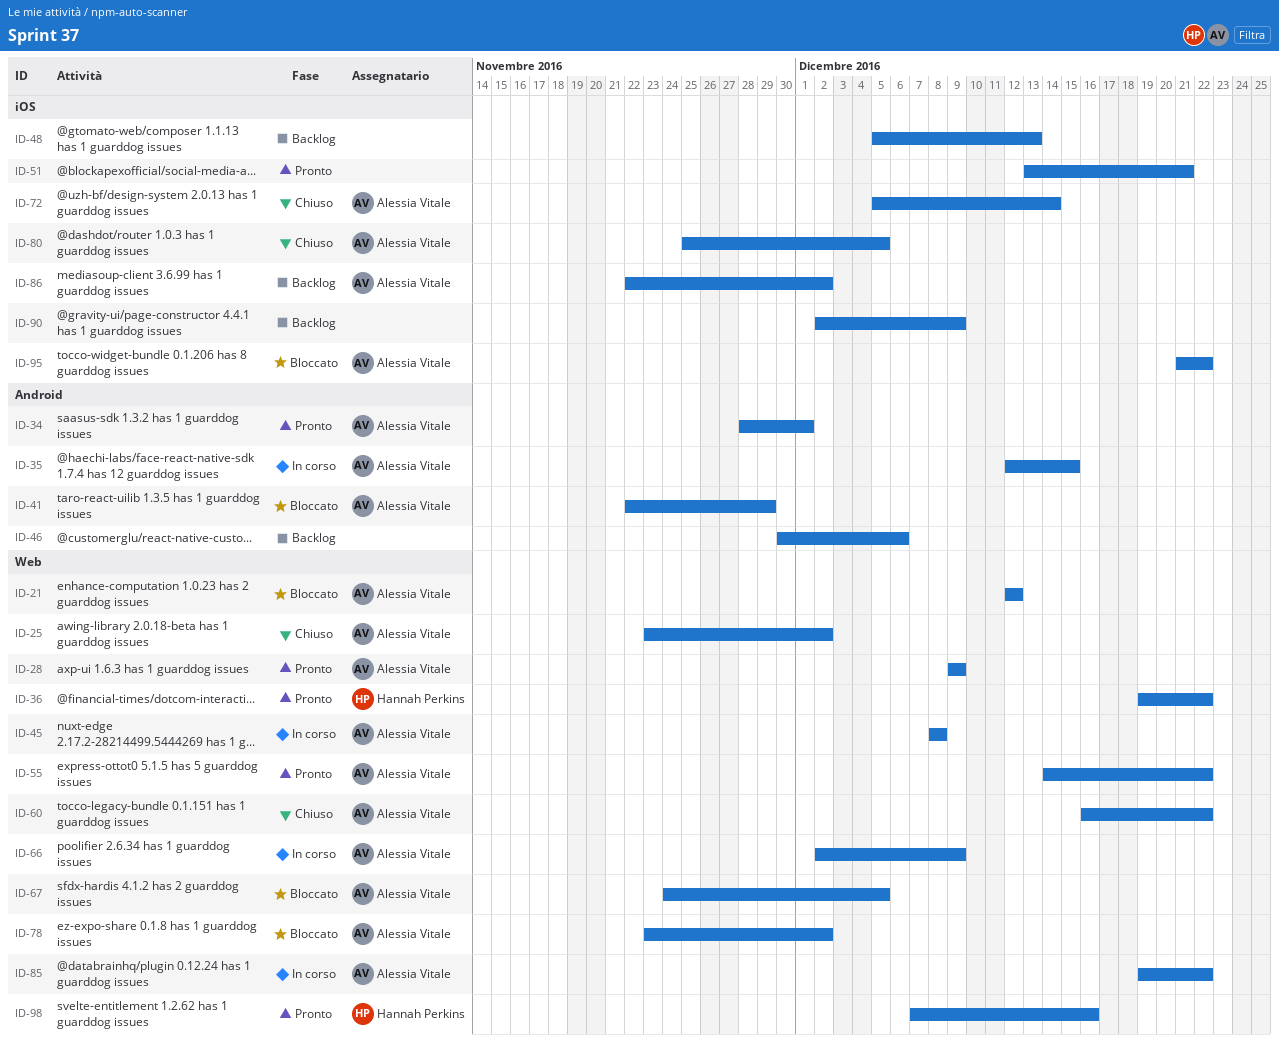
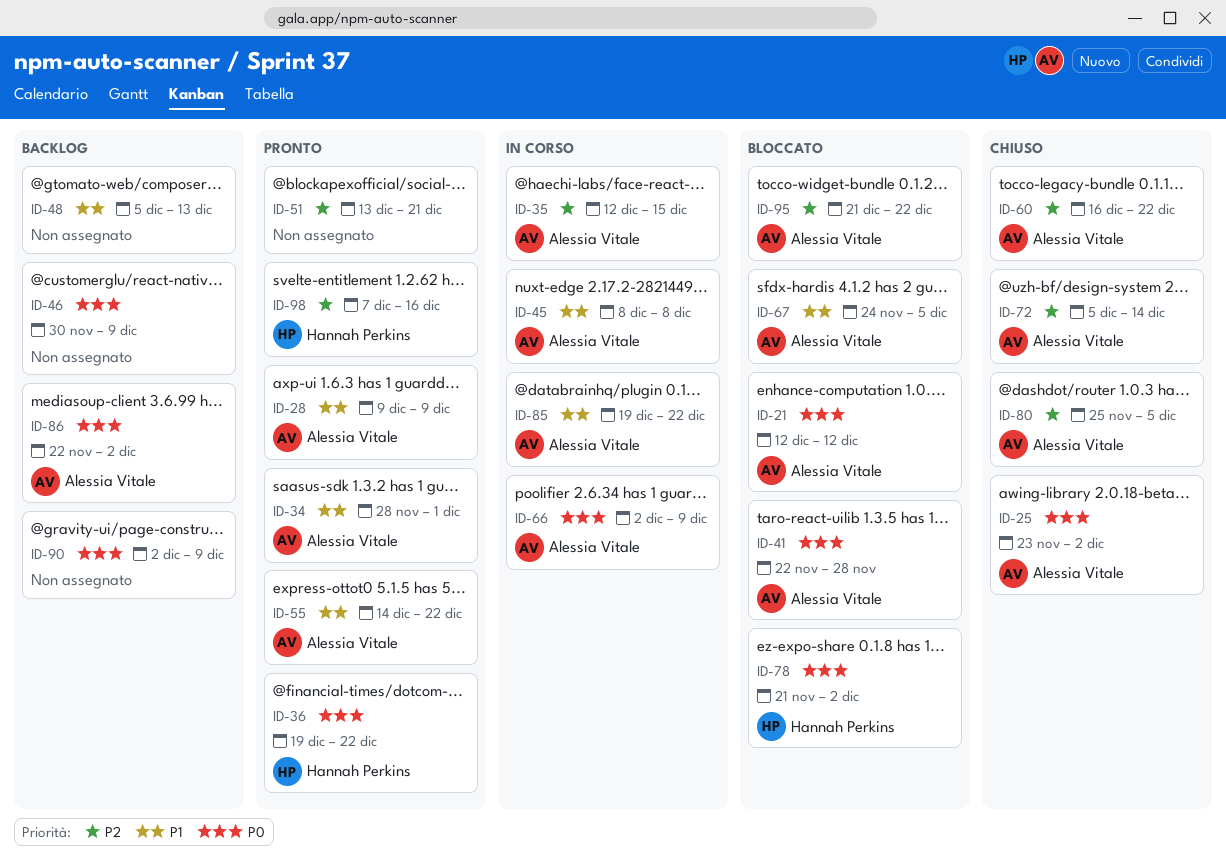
ID-41, due: Nov 29 -> Nov 28
ID-46, due: Dec 6 -> Dec 9
ID-78, owner: Alessia Vitale -> Hannah Perkins
ID-78, start: Nov 23 -> Nov 21

